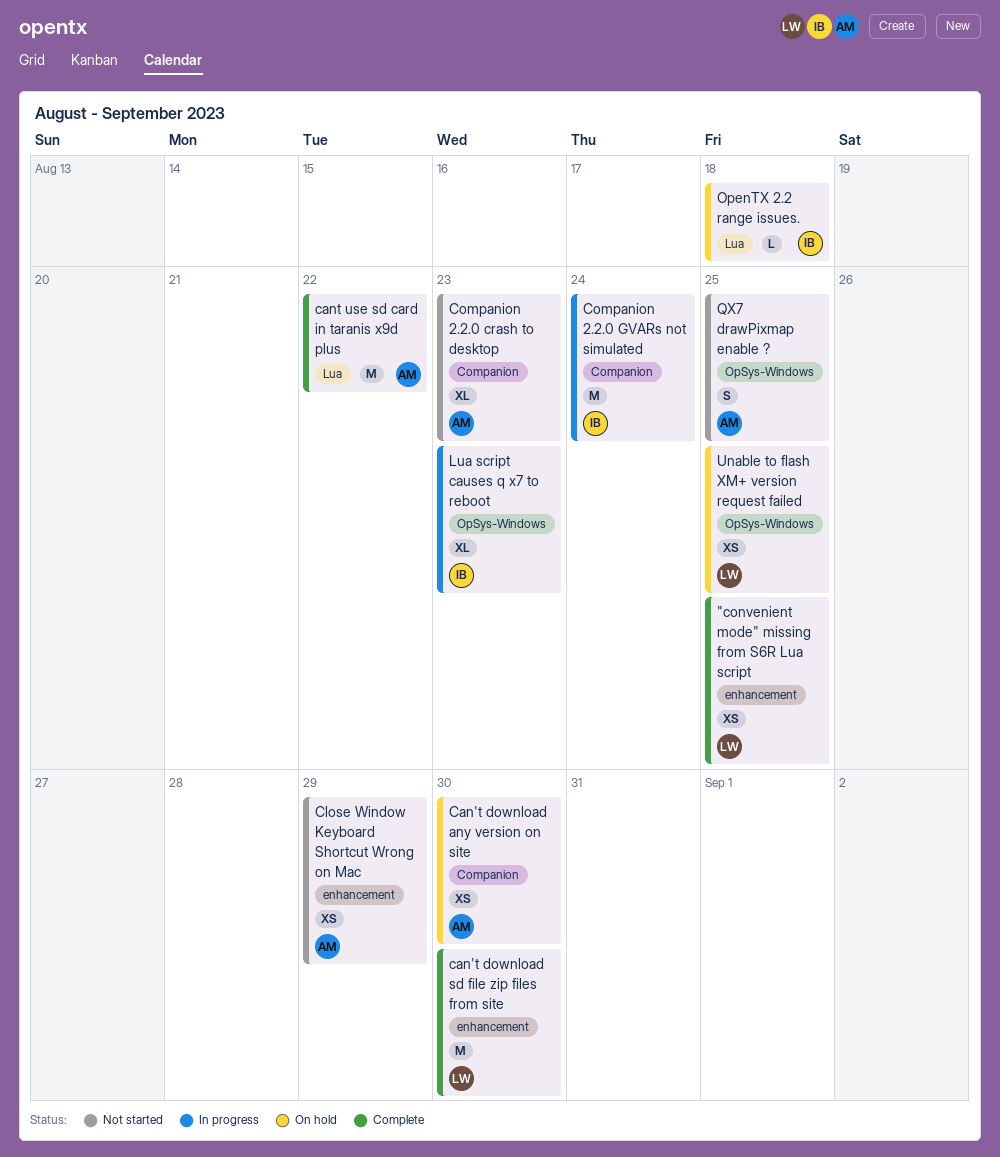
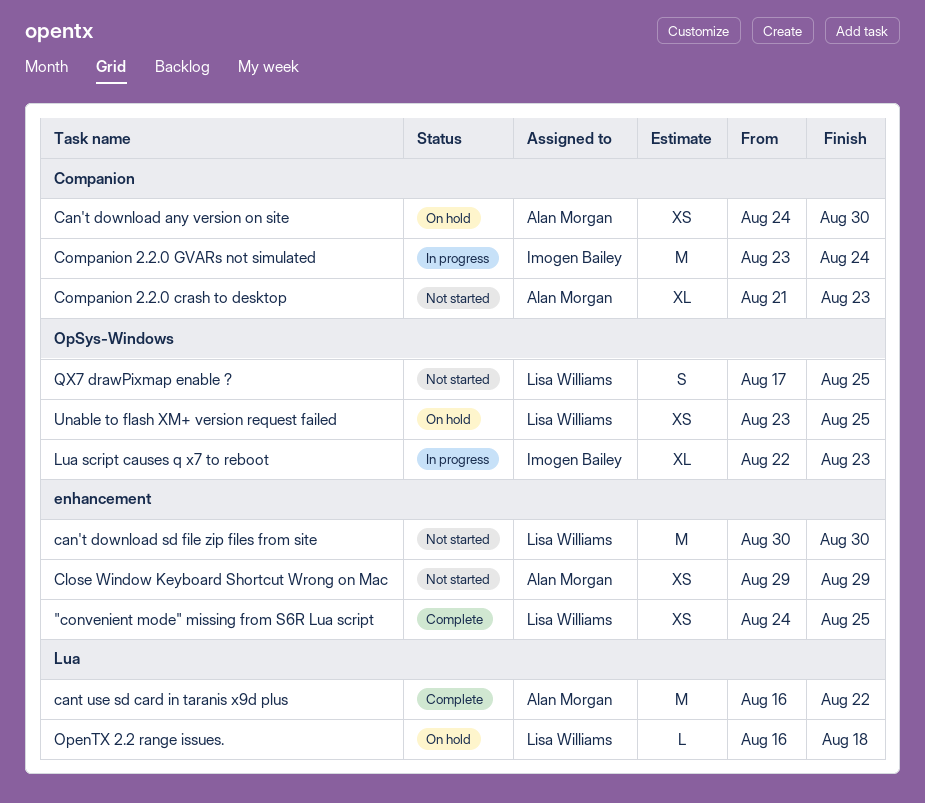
can't download sd file zip files from site, status: Complete -> Not started
OpenTX 2.2 range issues., owner: Imogen Bailey -> Lisa Williams
QX7 drawPixmap enable ?, owner: Alan Morgan -> Lisa Williams

